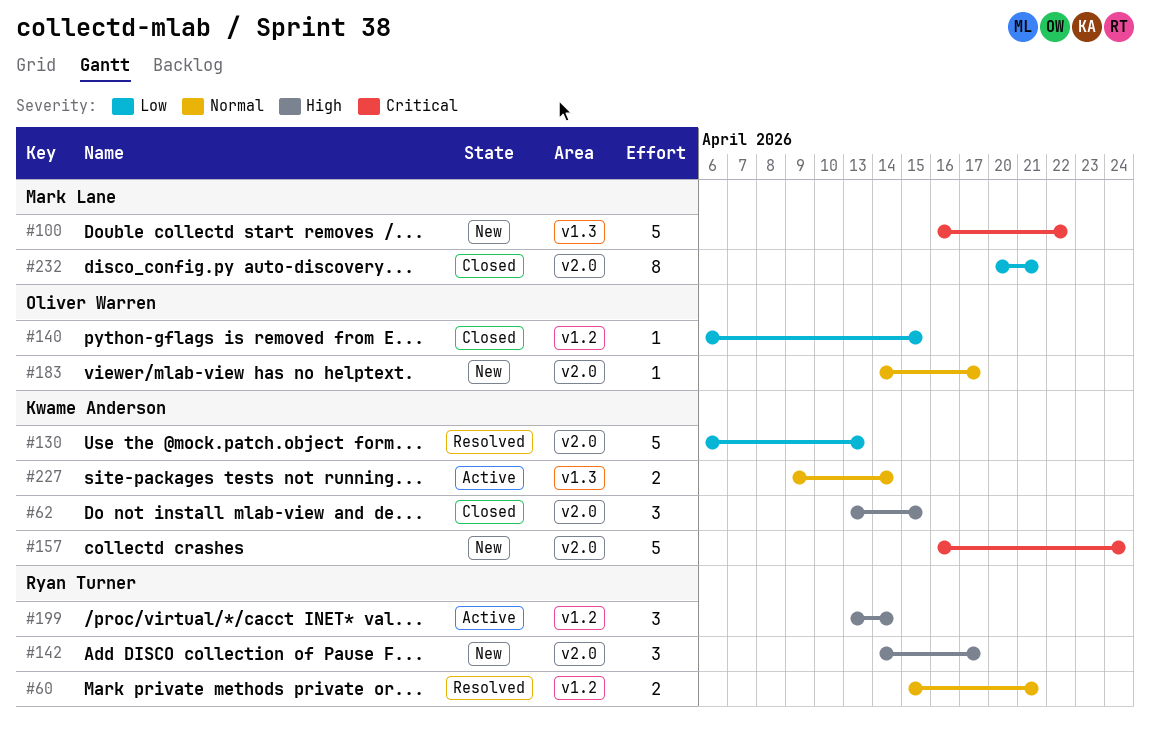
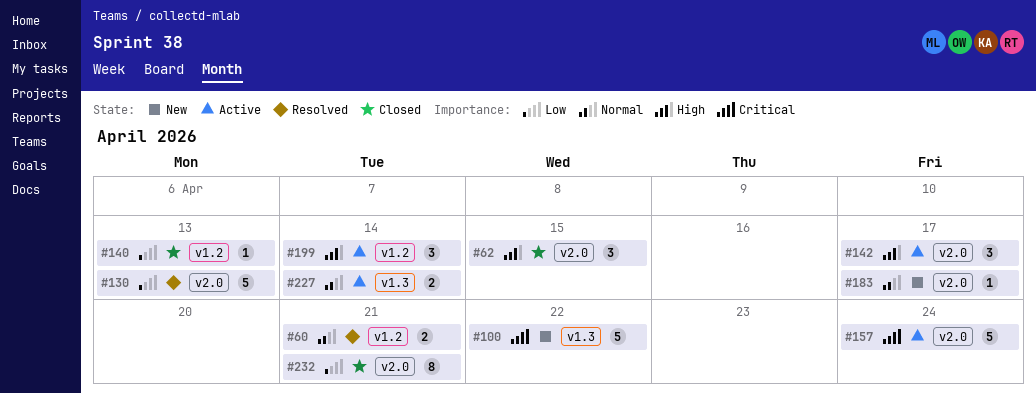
#140, due: Apr 15 -> Apr 13
#142, status: New -> Active
#157, status: New -> Active

